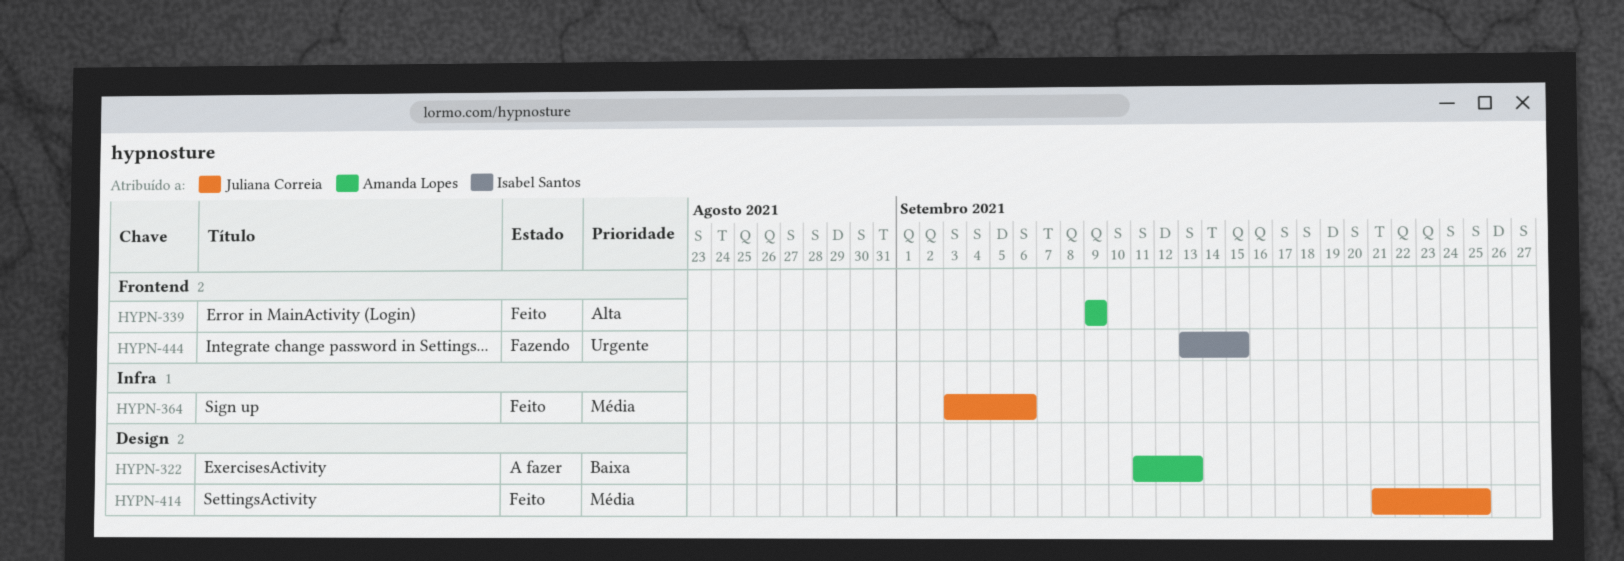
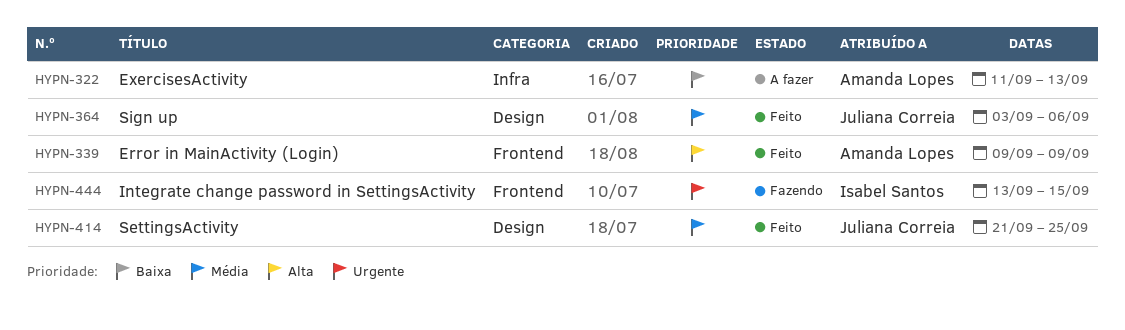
HYPN-322, label: Design -> Infra
HYPN-364, label: Infra -> Design

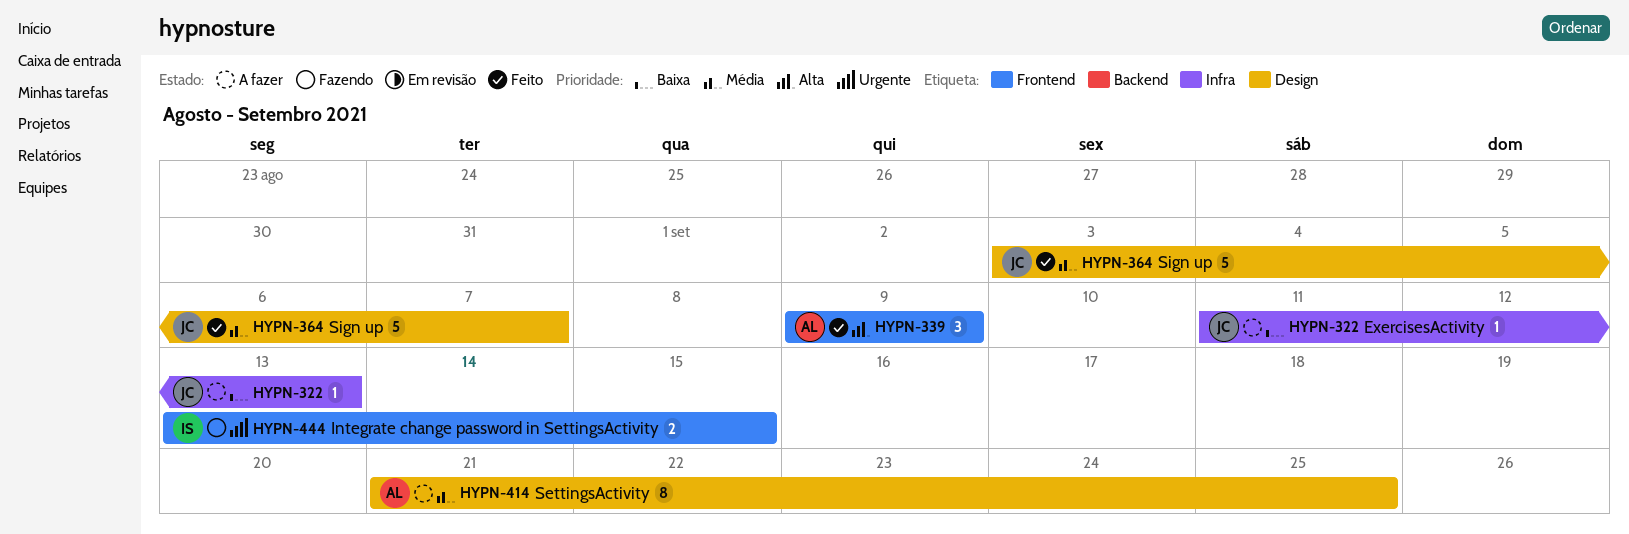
HYPN-322, owner: Amanda Lopes -> Juliana Correia
HYPN-364, due: Sep 6 -> Sep 7
HYPN-414, status: Feito -> A fazer
HYPN-414, owner: Juliana Correia -> Amanda Lopes

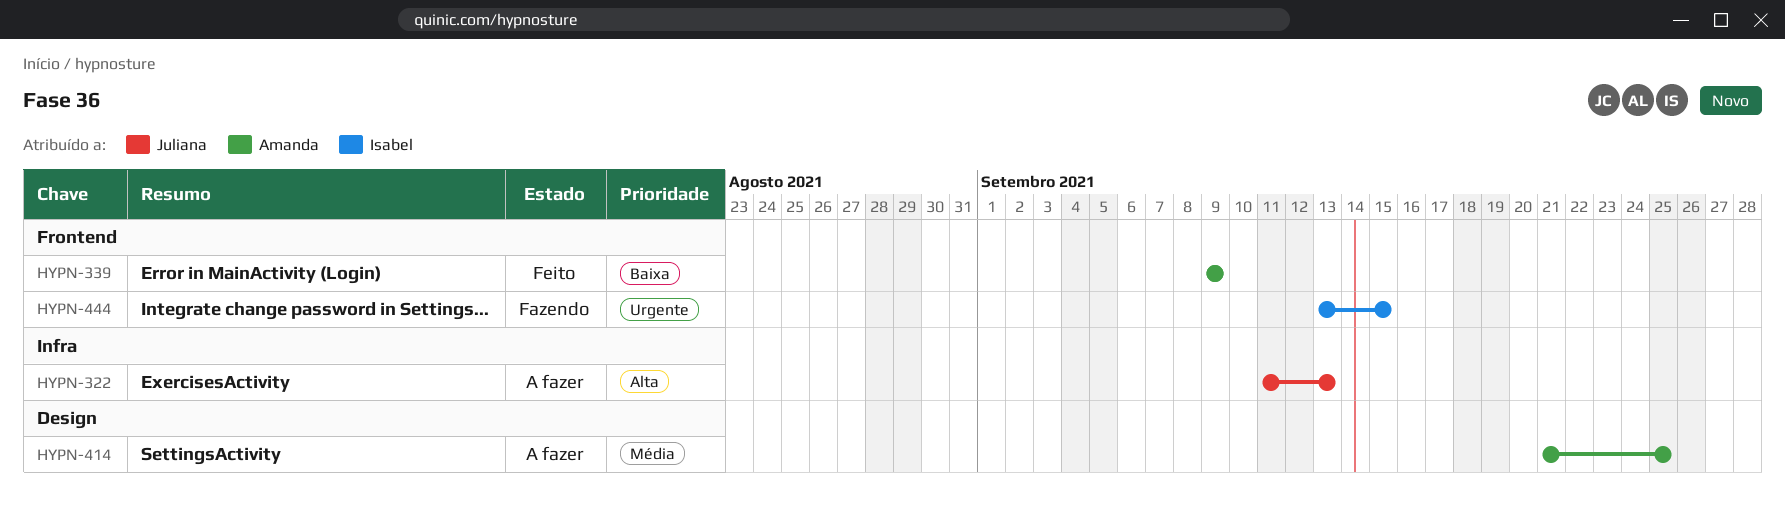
HYPN-322, priority: Baixa -> Alta
HYPN-339, priority: Alta -> Baixa
HYPN-364: present -> none

